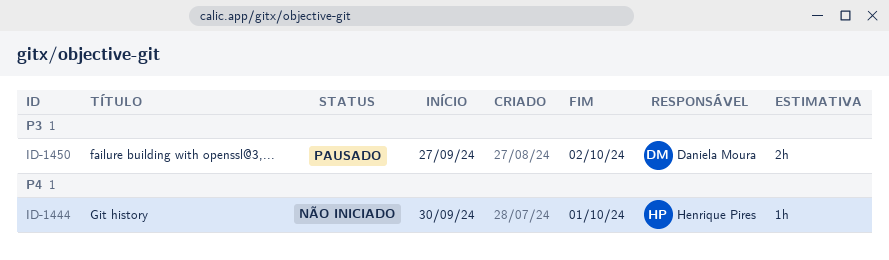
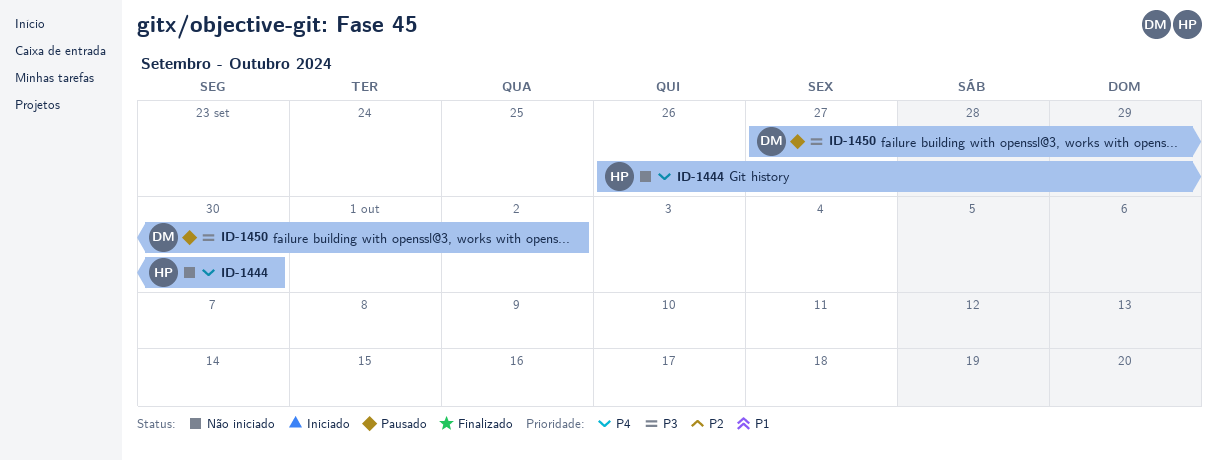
ID-1444, start: Sep 30 -> Sep 26
ID-1444, due: Oct 1 -> Sep 30

